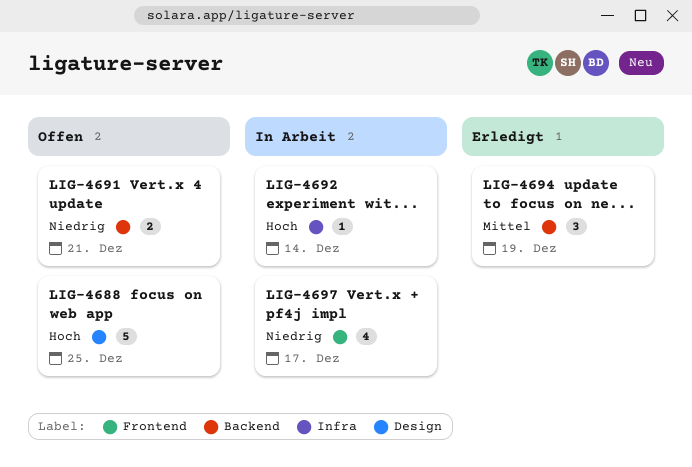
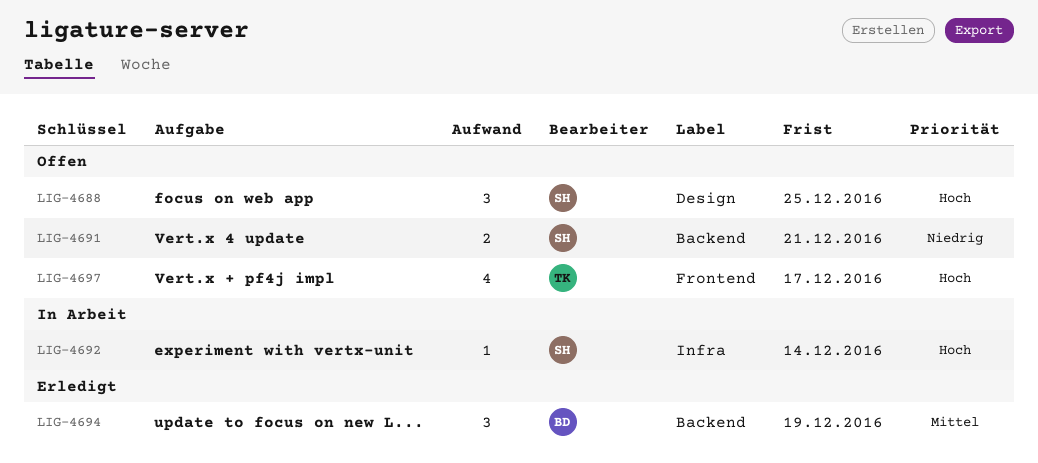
LIG-4688, estimate: 5 -> 3
LIG-4697, status: In Arbeit -> Offen
LIG-4697, priority: Niedrig -> Hoch

